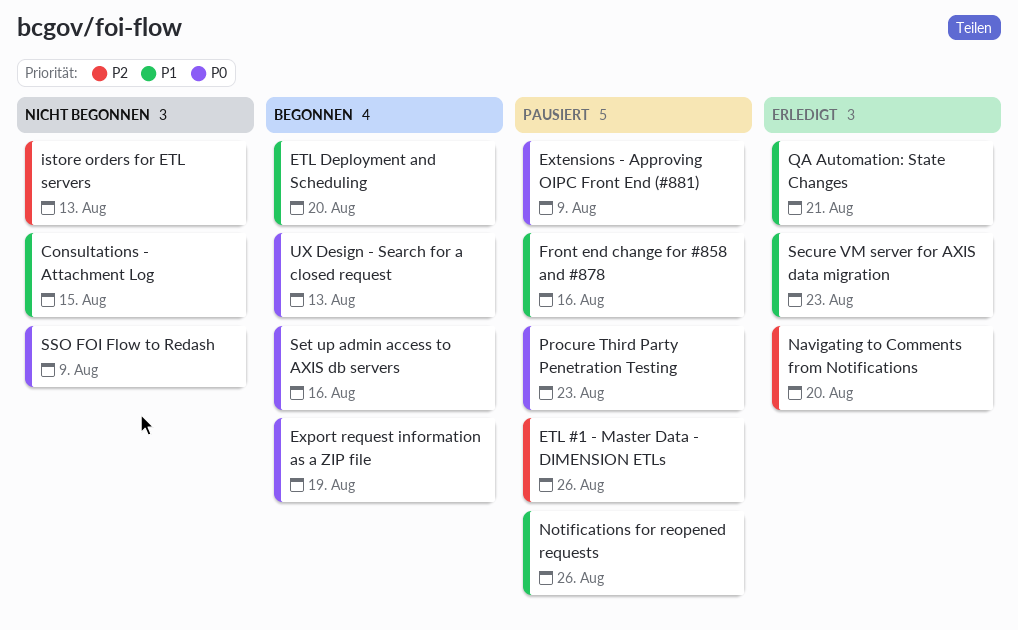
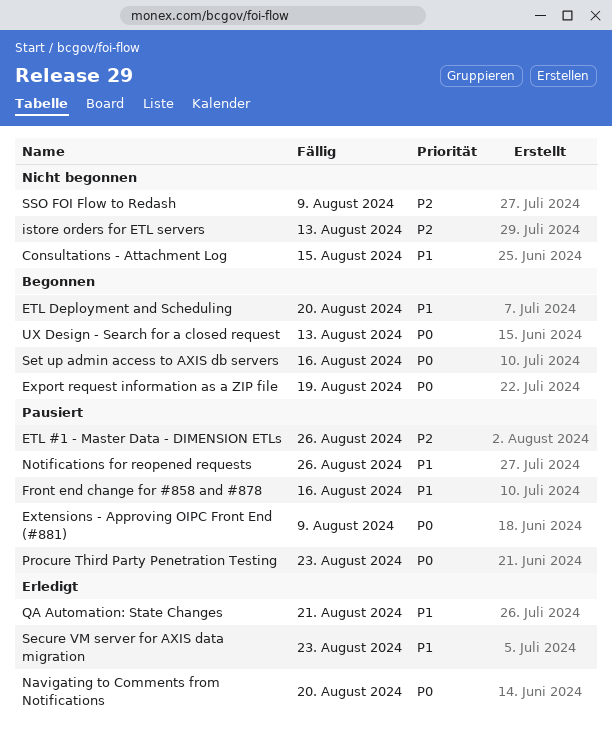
Navigating to Comments from Notifications, priority: P2 -> P0
SSO FOI Flow to Redash, priority: P0 -> P2

